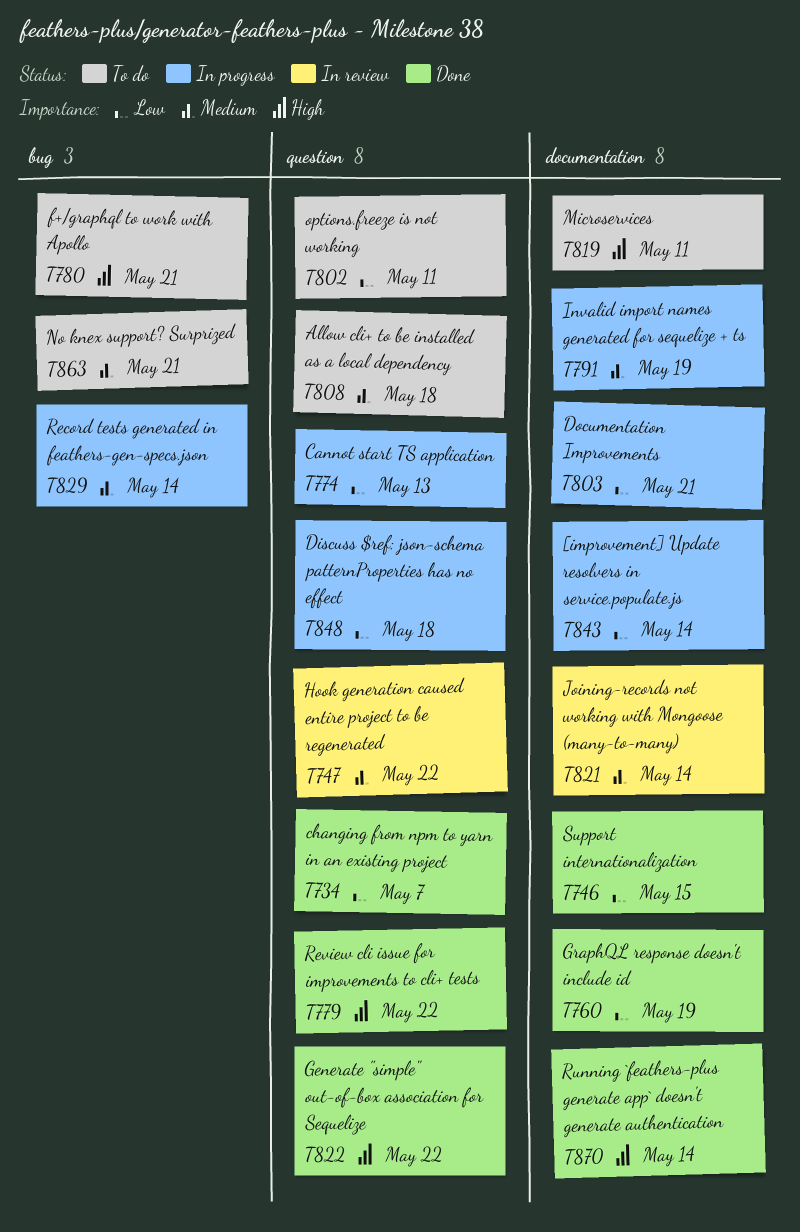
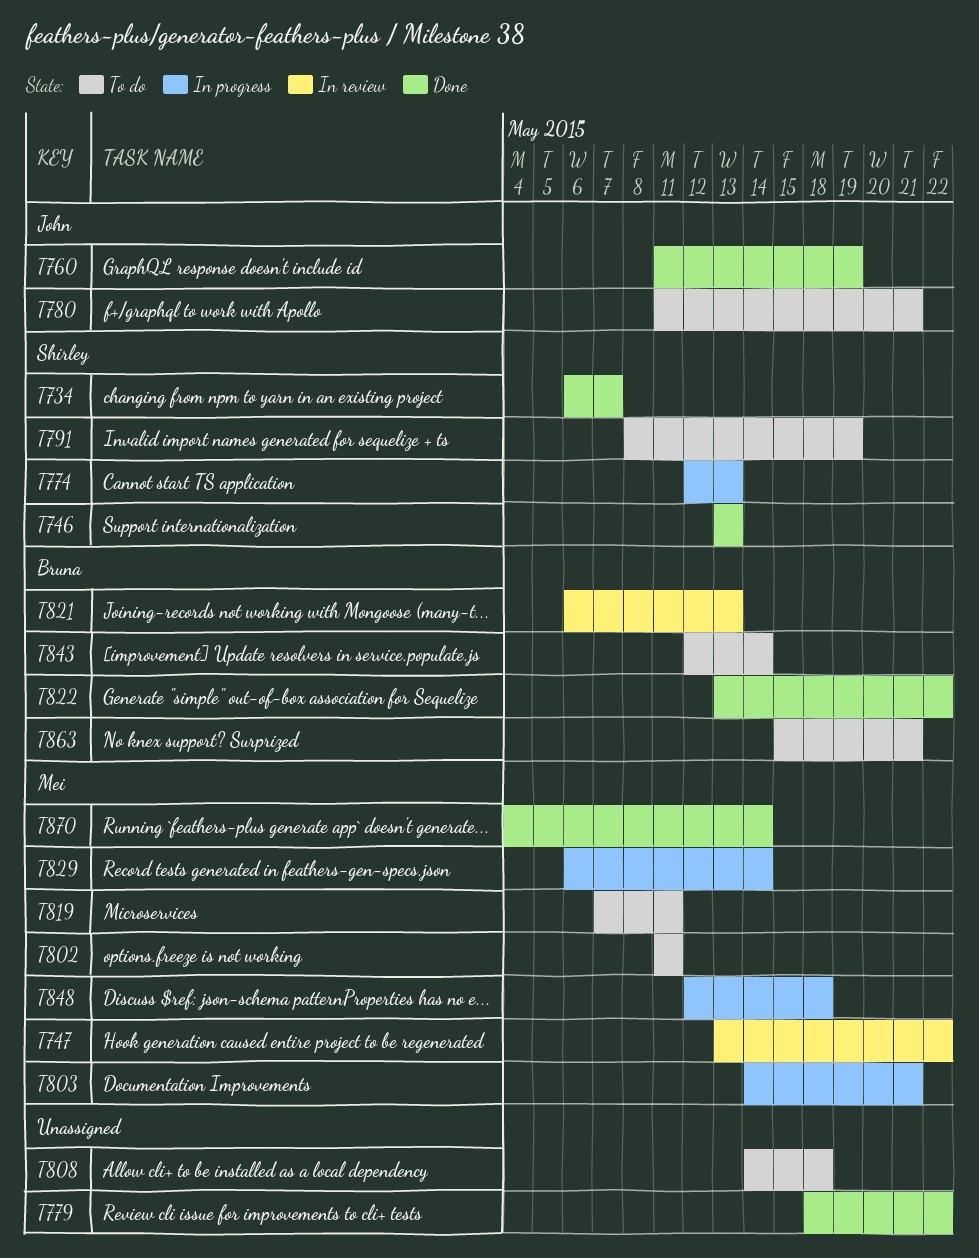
T746, due: May 15 -> May 13
T791, status: In progress -> To do
T821, due: May 14 -> May 13
T843, status: In progress -> To do

